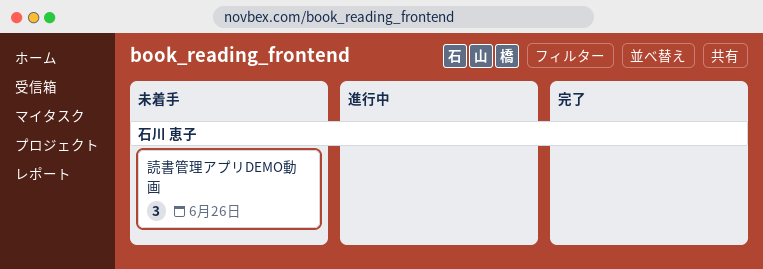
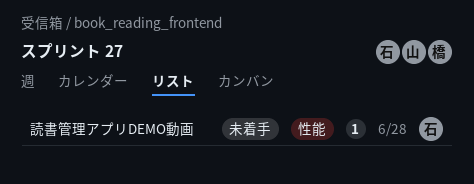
読書管理アプリDEMO動画, estimate: 3 -> 1
読書管理アプリDEMO動画, due: Jun 26 -> Jun 28

